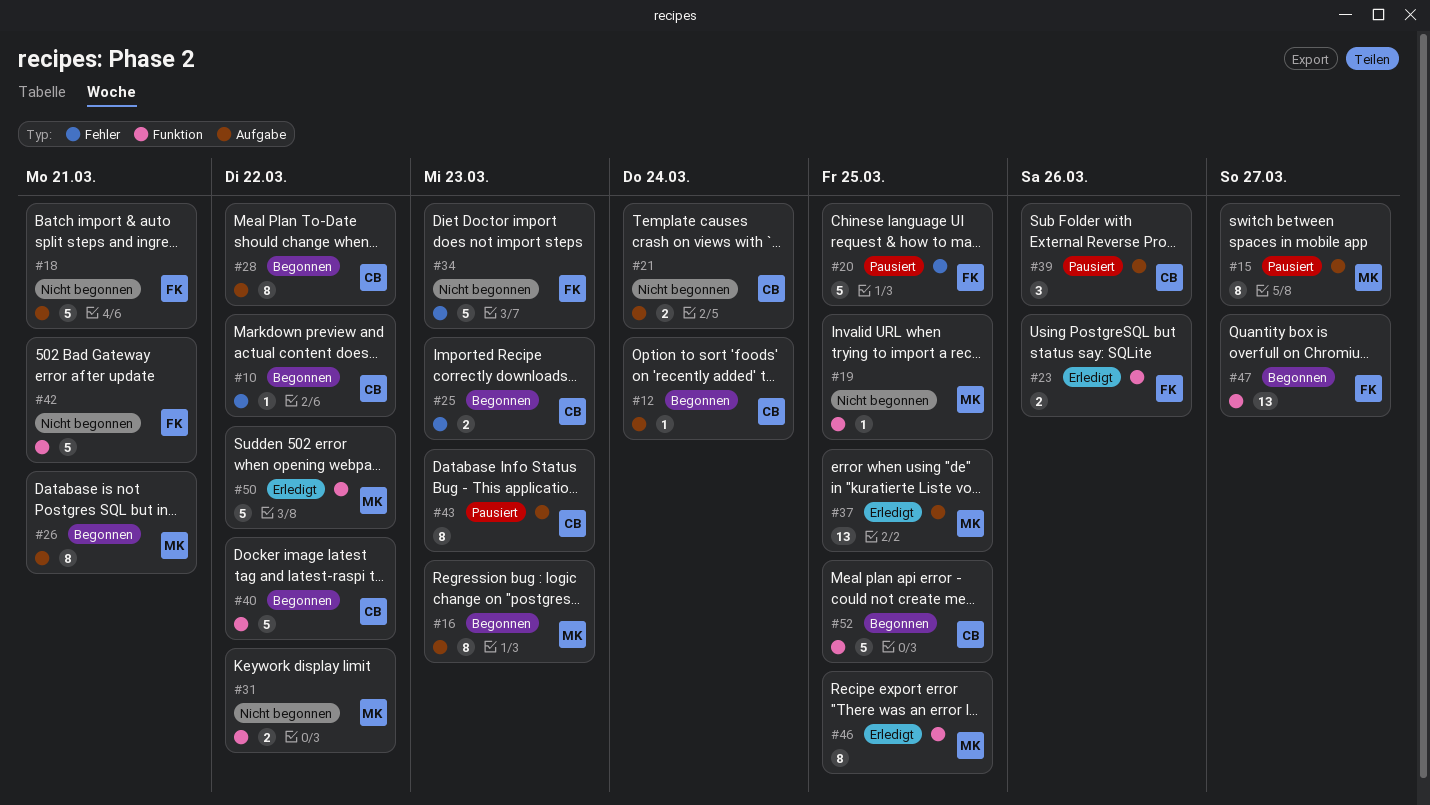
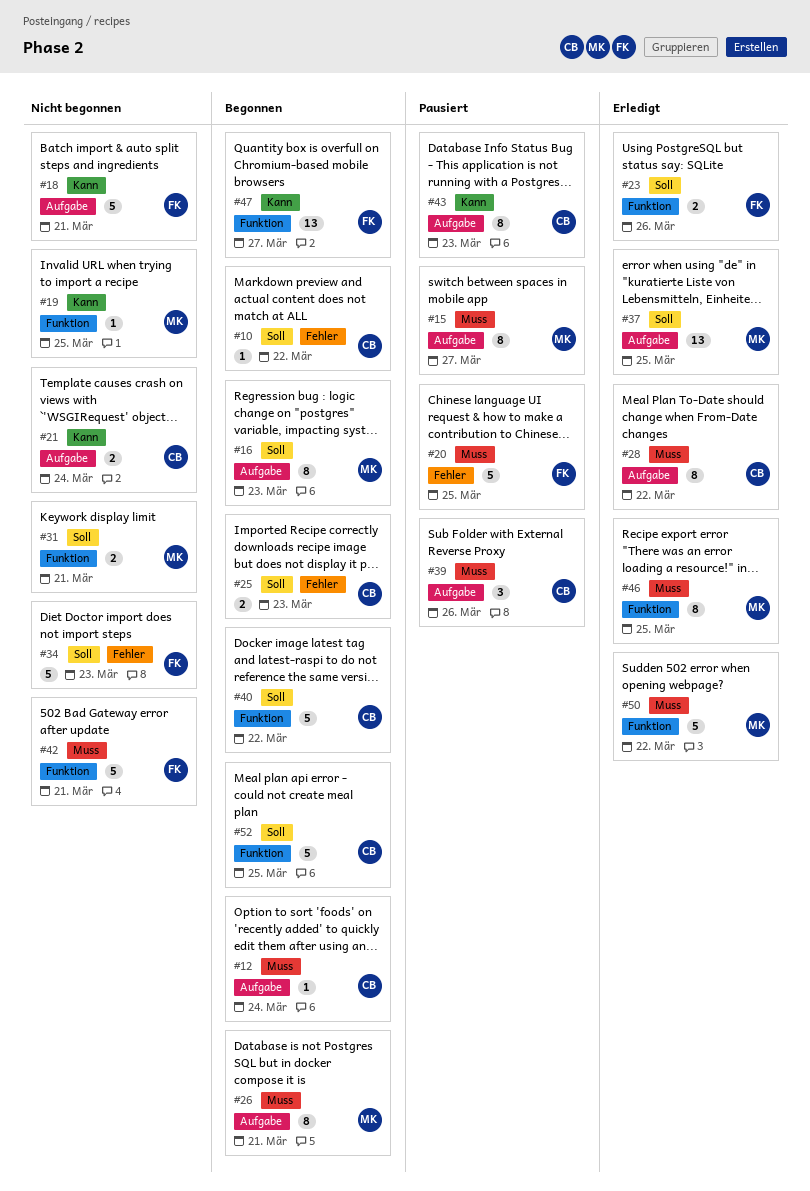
#28, status: Begonnen -> Erledigt
#31, due: Mar 22 -> Mar 21

